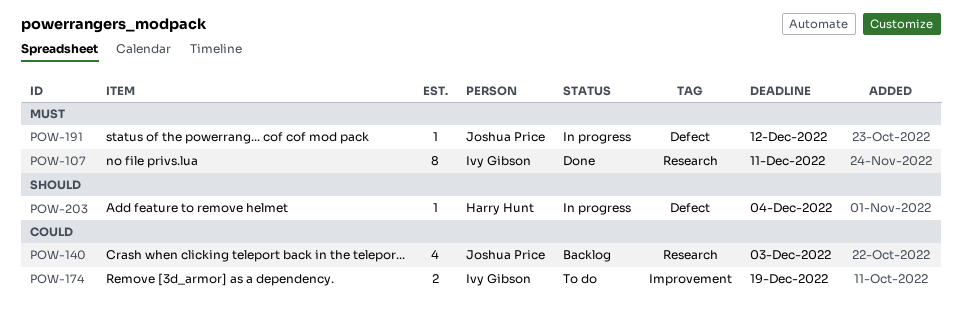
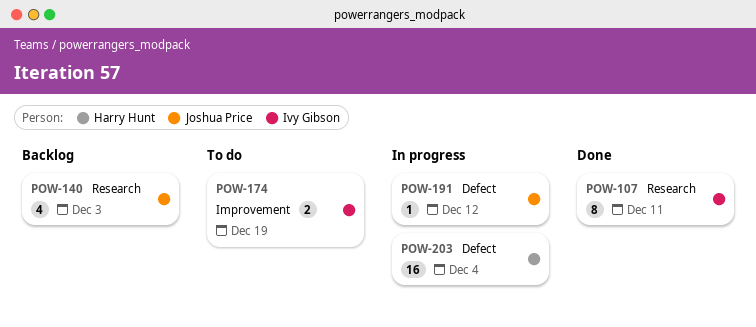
POW-203, estimate: 1 -> 16

